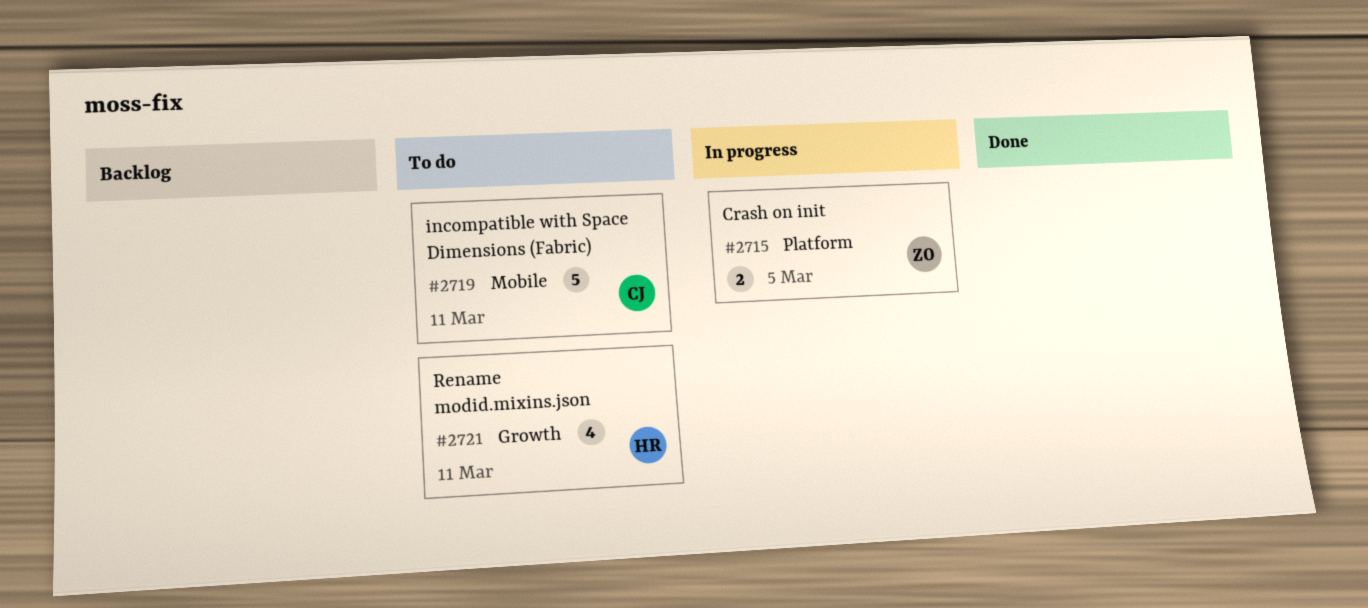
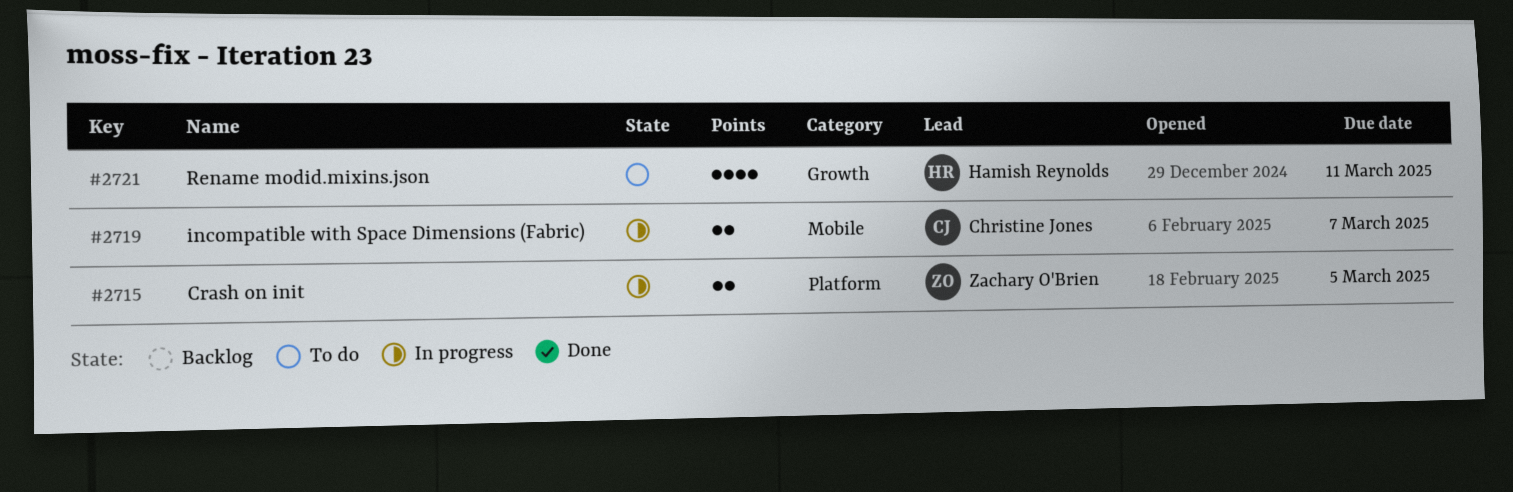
#2719, status: To do -> In progress
#2719, estimate: 5 -> 2
#2719, due: Mar 11 -> Mar 7

